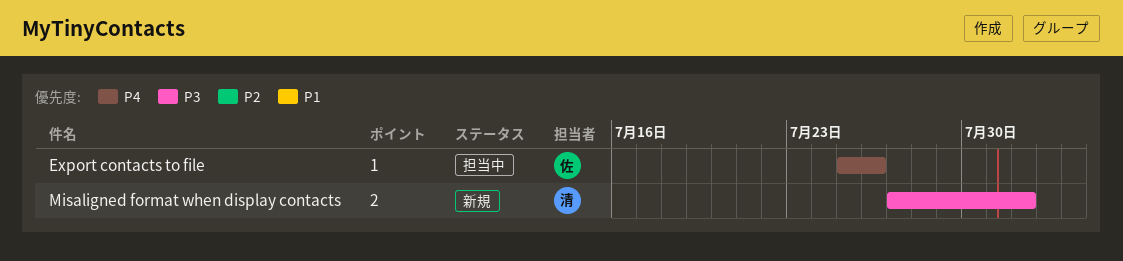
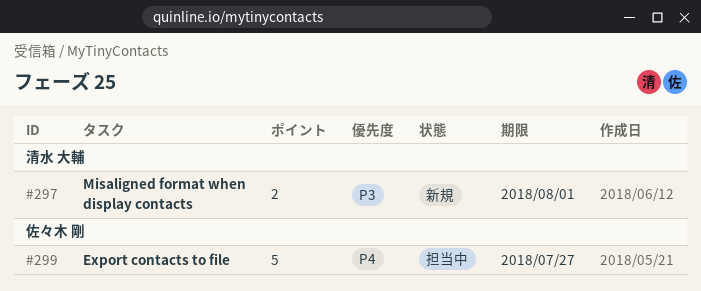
Export contacts to file, estimate: 1 -> 5
Export contacts to file, due: Jul 26 -> Jul 27

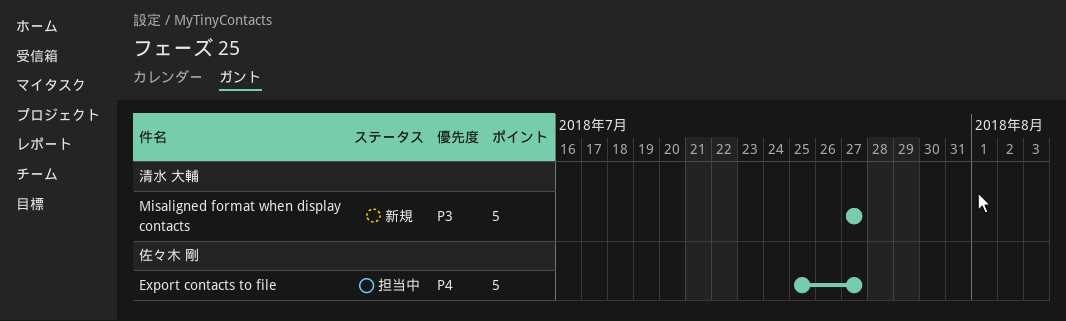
Misaligned format when display contacts, estimate: 2 -> 5
Misaligned format when display contacts, due: Aug 1 -> Jul 27

